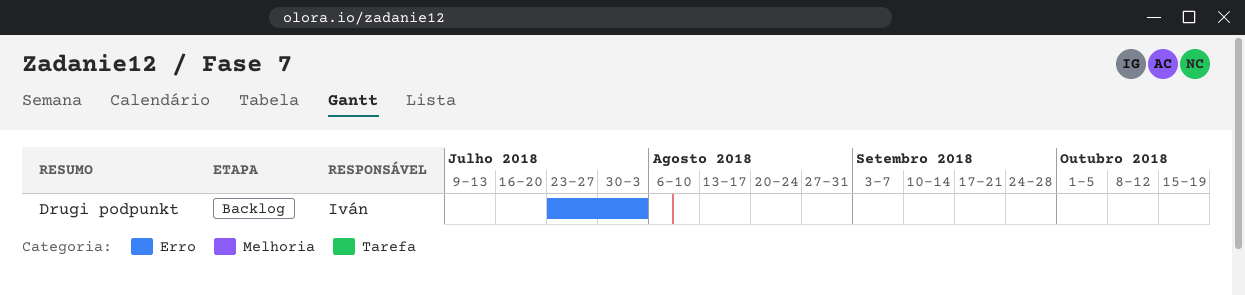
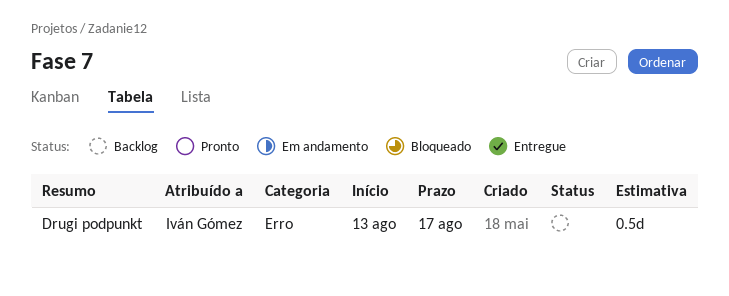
Drugi podpunkt, start: Jul 23 -> Aug 13
Drugi podpunkt, due: Aug 3 -> Aug 17

